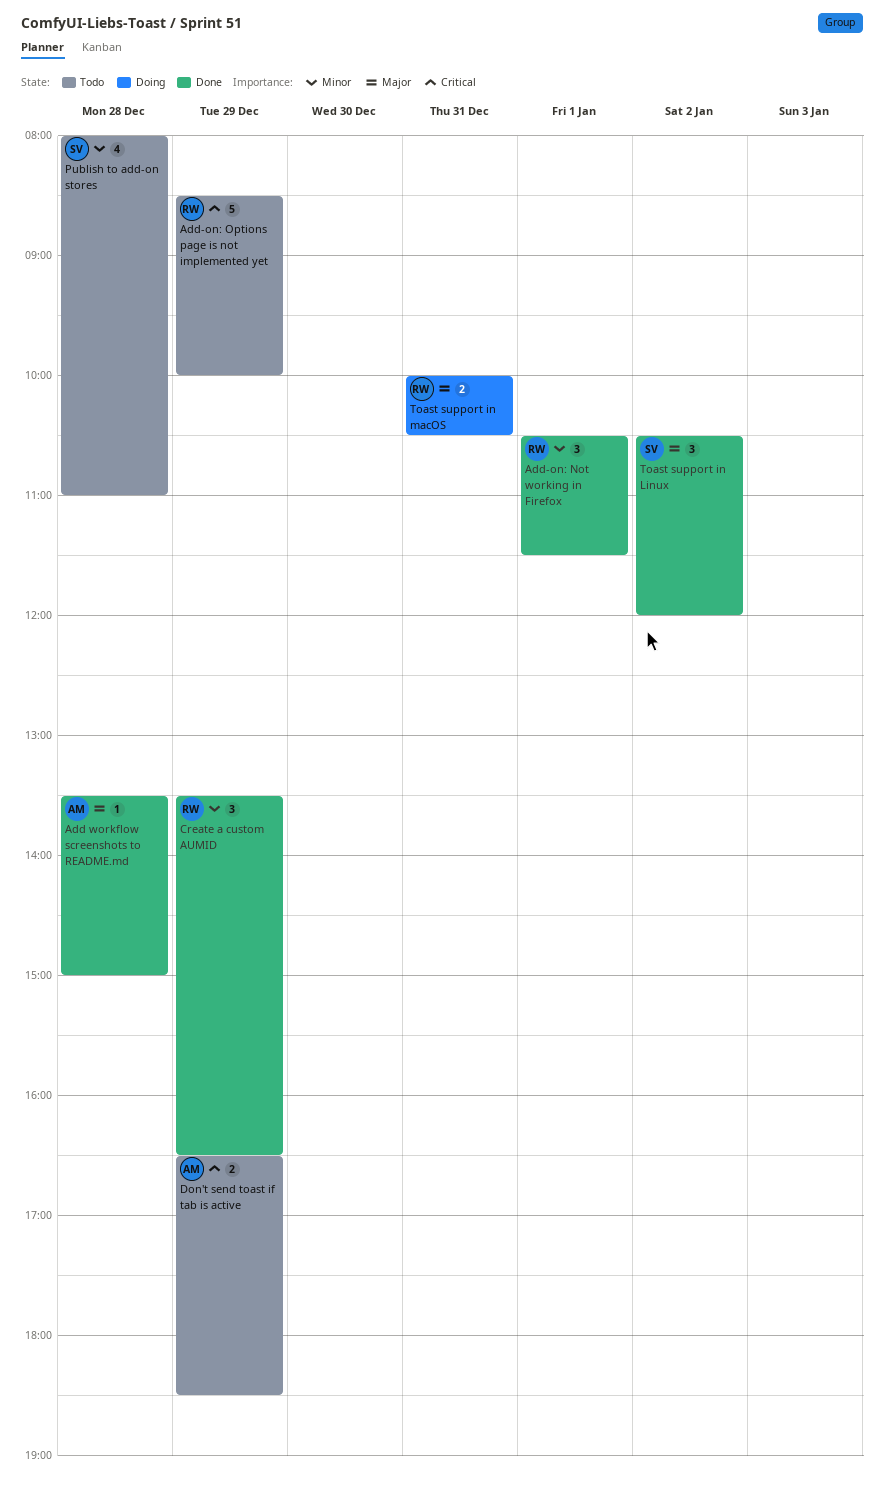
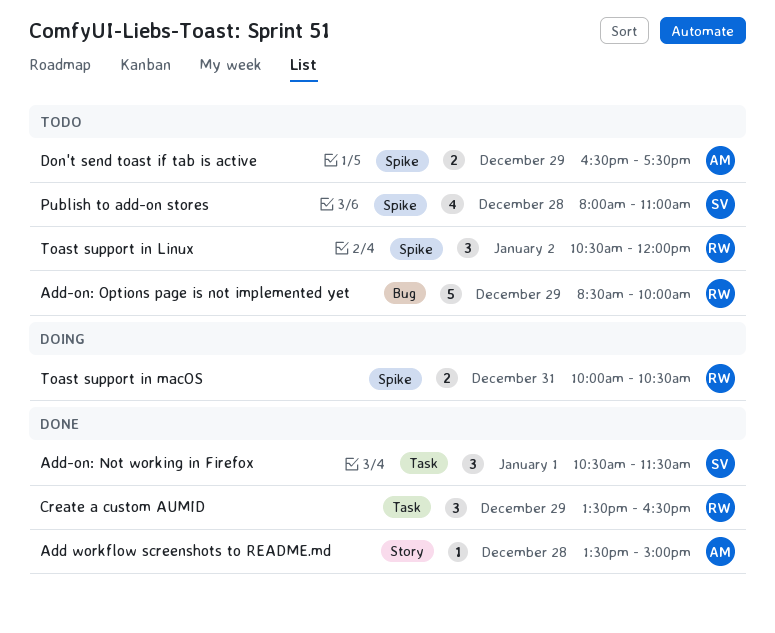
Add-on: Not working in Firefox, owner: RW -> SV
Don't send toast if tab is active, ends: 18:30 -> 17:30
Toast support in Linux, status: Done -> Todo
Toast support in Linux, owner: SV -> RW

